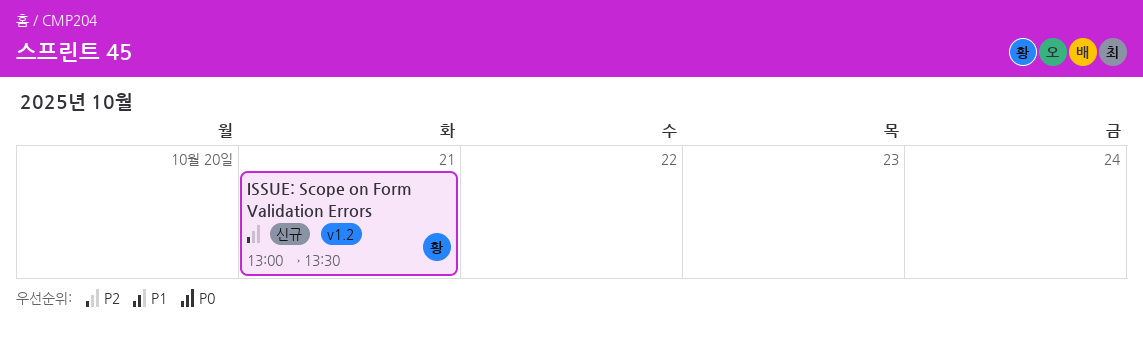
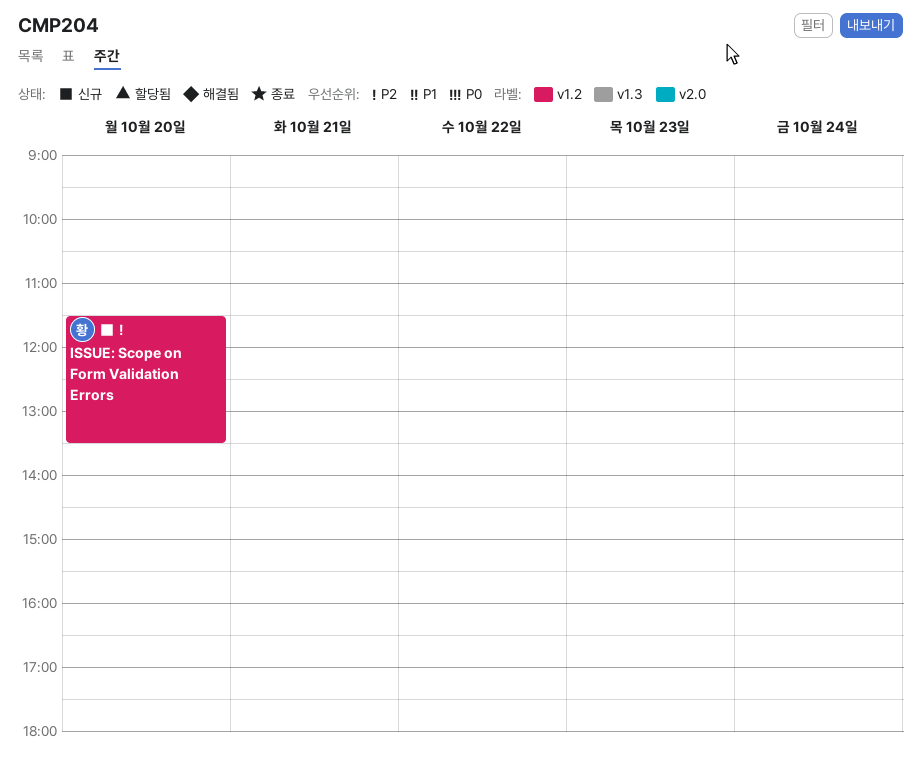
ISSUE: Scope on Form Validation Errors, day: Oct 21 -> Oct 20
ISSUE: Scope on Form Validation Errors, begins: 13:00 -> 11:30

